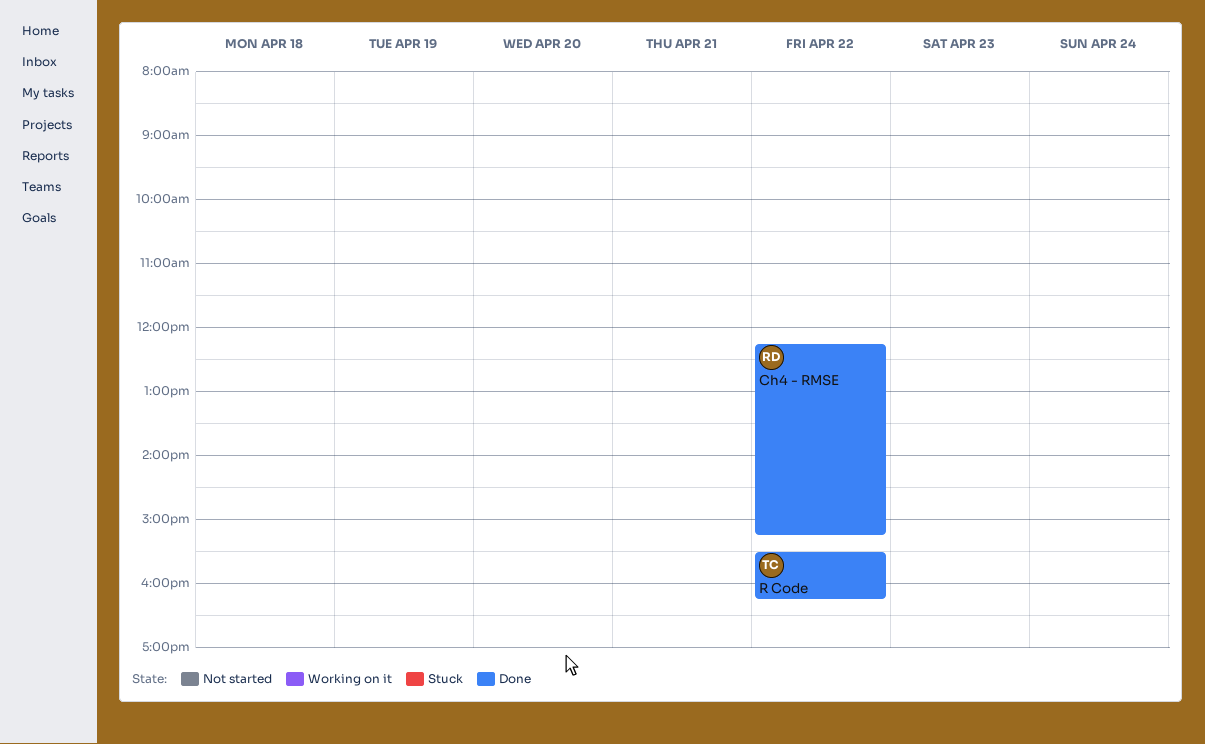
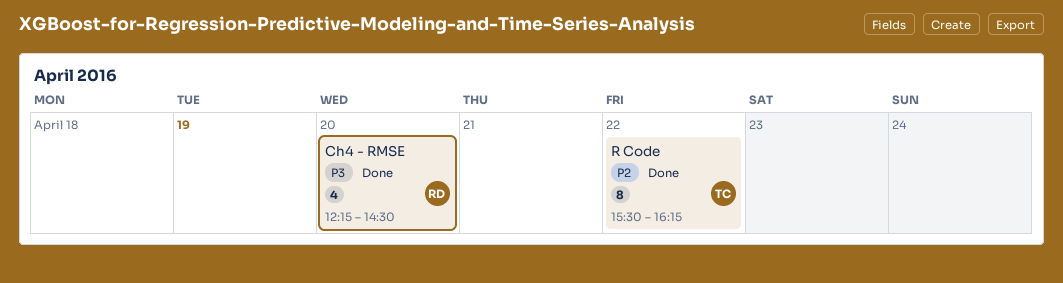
Ch4 - RMSE, day: Apr 22 -> Apr 20
Ch4 - RMSE, ends: 15:15 -> 14:30

